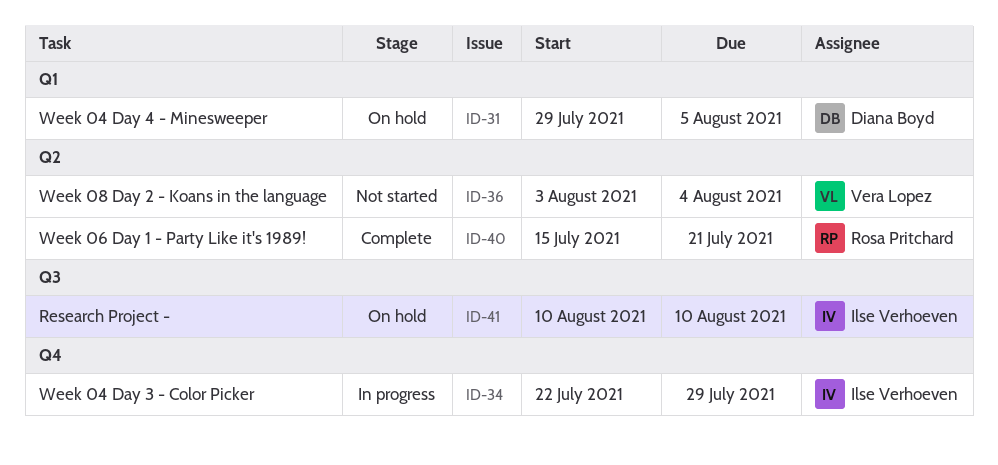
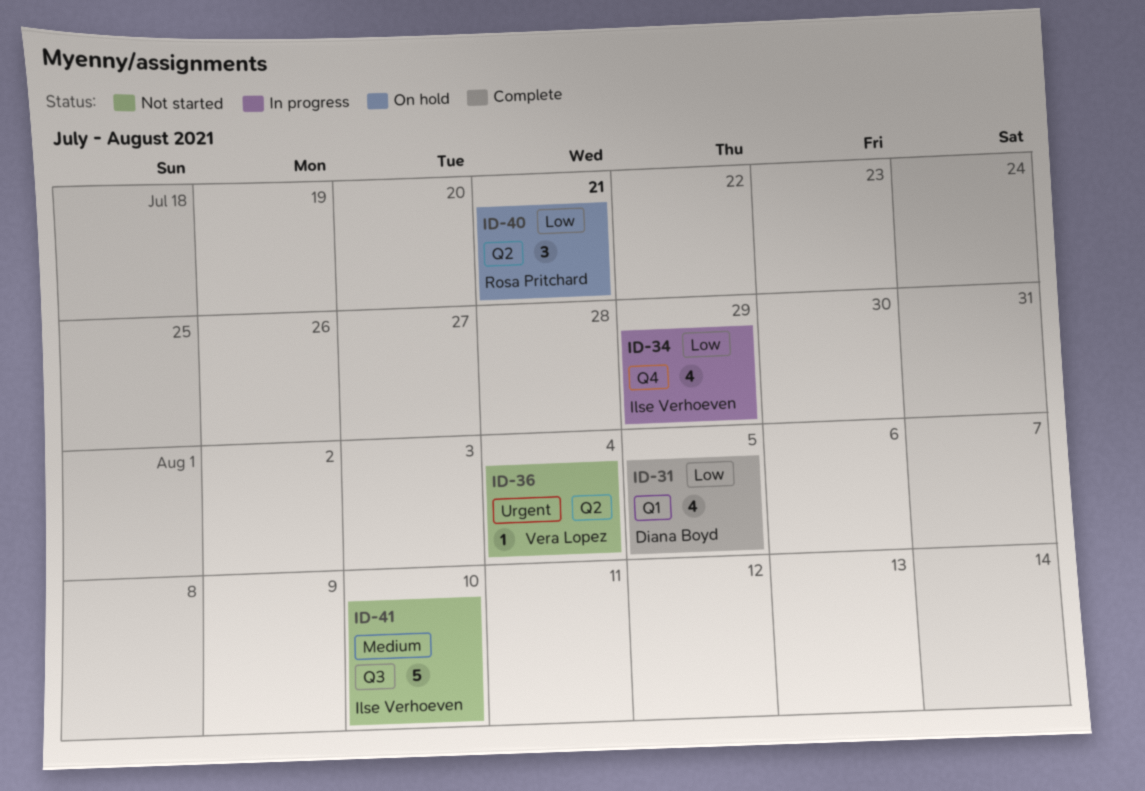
ID-31, status: On hold -> Complete
ID-40, status: Complete -> On hold
ID-41, status: On hold -> Not started

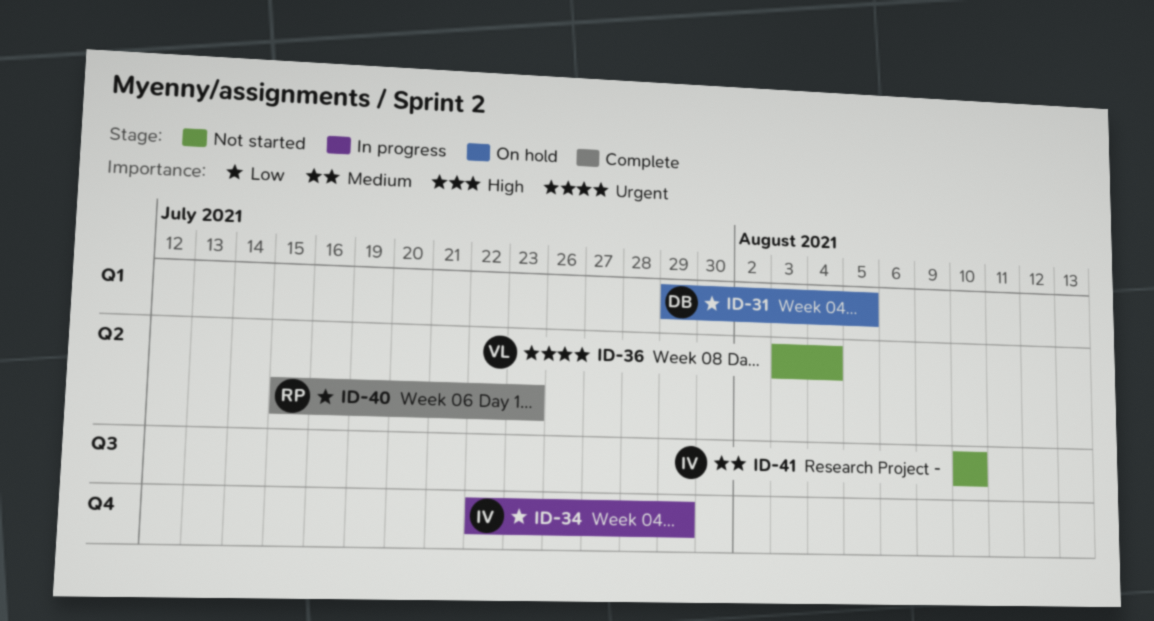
ID-31, status: Complete -> On hold
ID-40, status: On hold -> Complete
ID-40, due: Jul 21 -> Jul 23

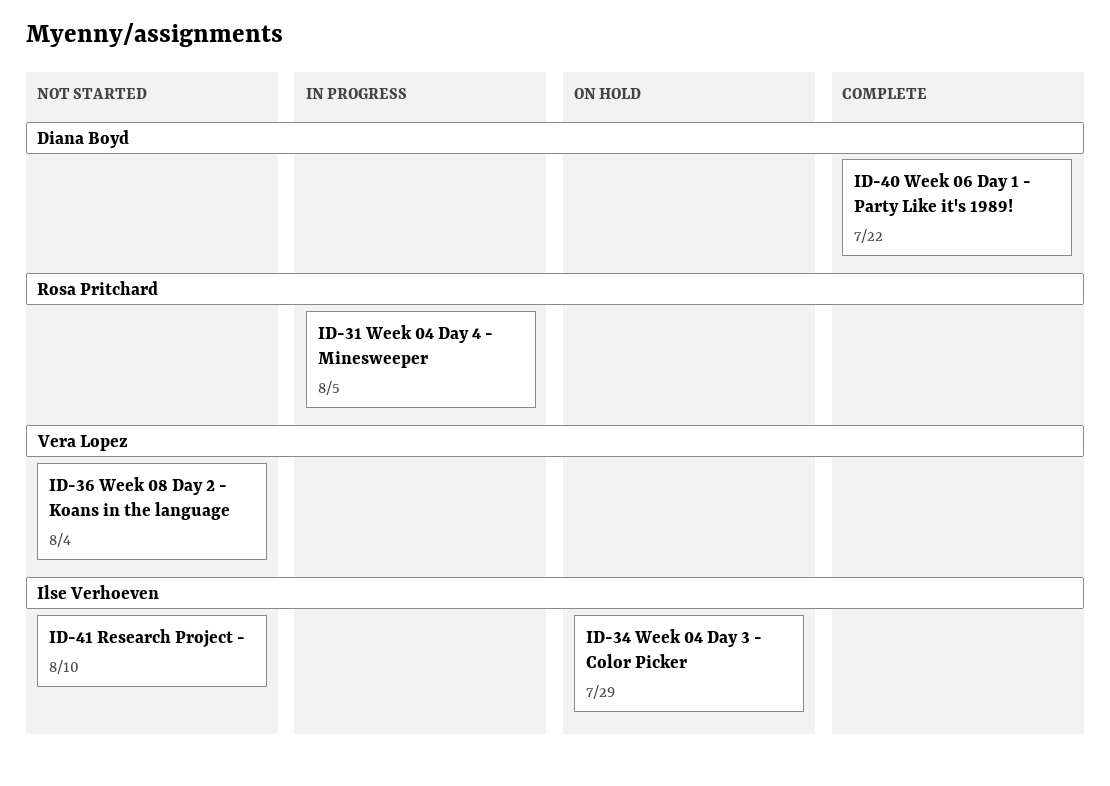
ID-31, status: On hold -> In progress
ID-31, owner: Diana Boyd -> Rosa Pritchard
ID-34, status: In progress -> On hold
ID-40, owner: Rosa Pritchard -> Diana Boyd
ID-40, due: Jul 23 -> Jul 22

